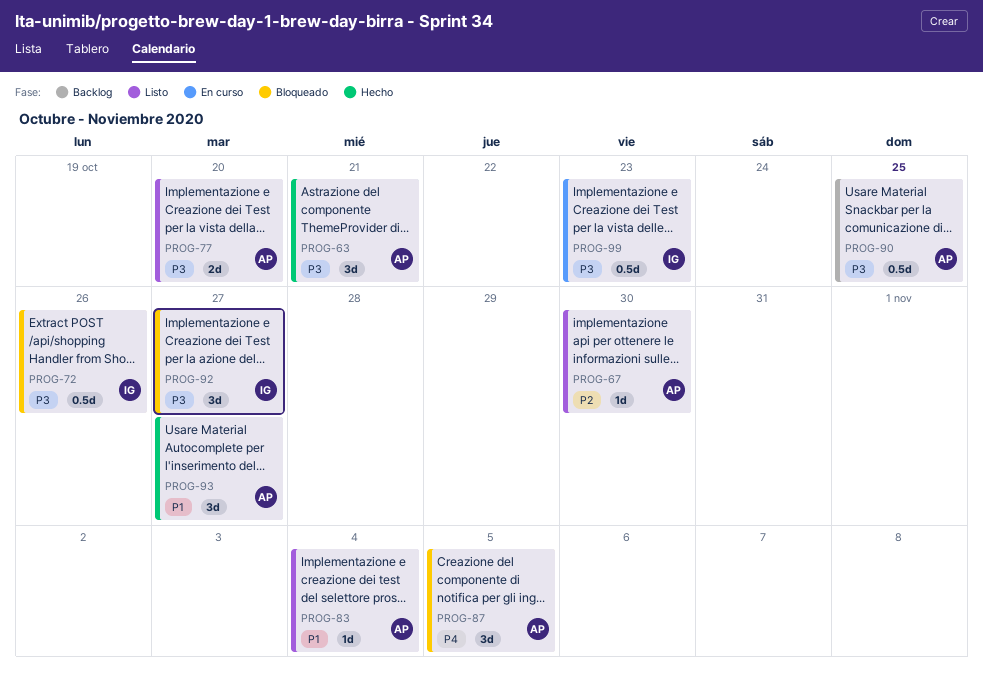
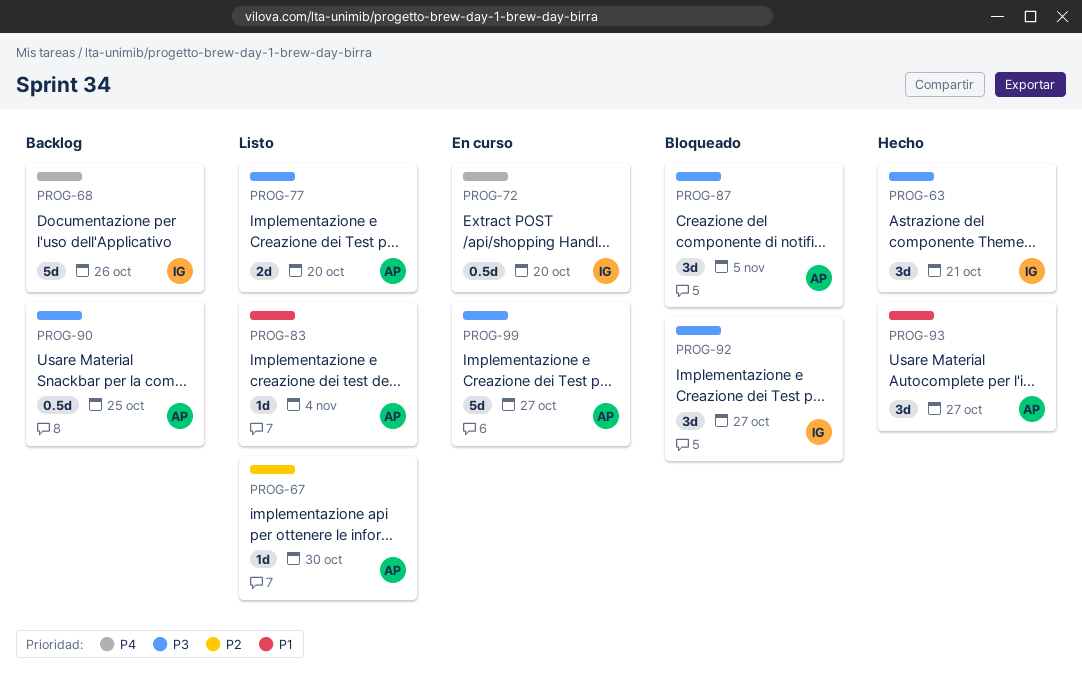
PROG-63, owner: AP -> IG
PROG-68: none -> present
PROG-72, status: Bloqueado -> En curso
PROG-72, priority: P3 -> P4
PROG-72, due: Oct 26 -> Oct 20
PROG-87, priority: P4 -> P3
PROG-99, owner: IG -> AP
PROG-99, estimate: 0.5d -> 5d
PROG-99, due: Oct 23 -> Oct 27

